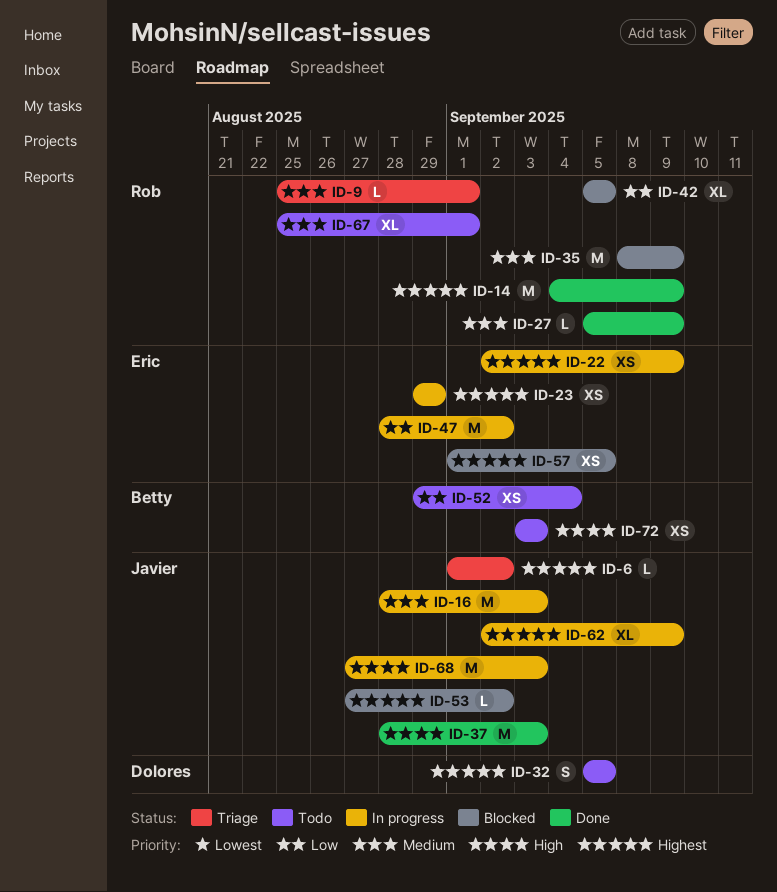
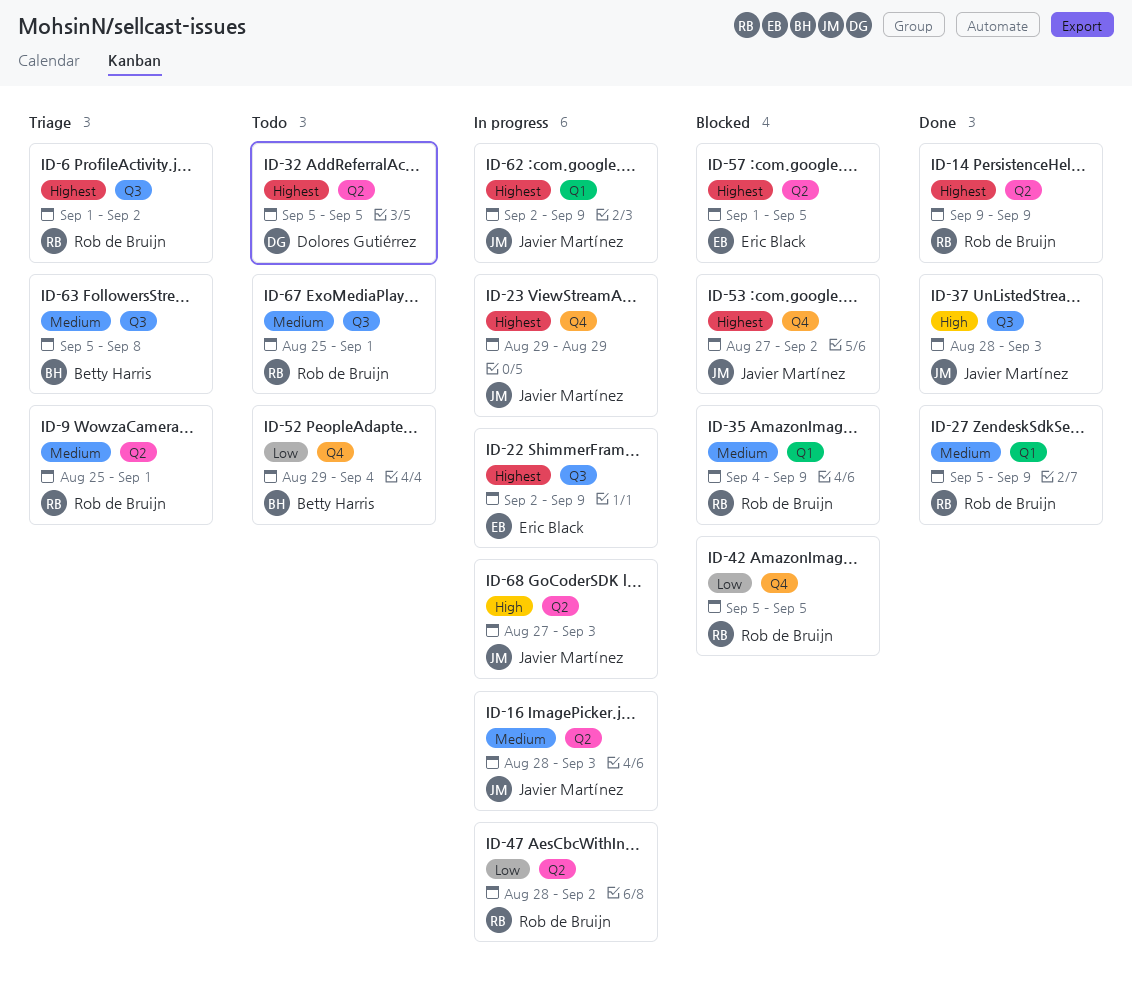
ID-6, owner: Javier Martínez -> Rob de Bruijn
ID-14, start: Sep 4 -> Sep 9
ID-23, owner: Eric Black -> Javier Martínez
ID-35, start: Sep 8 -> Sep 4
ID-47, owner: Eric Black -> Rob de Bruijn
ID-63: none -> present
ID-72: present -> none

